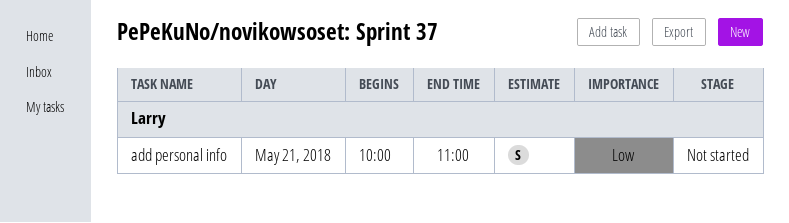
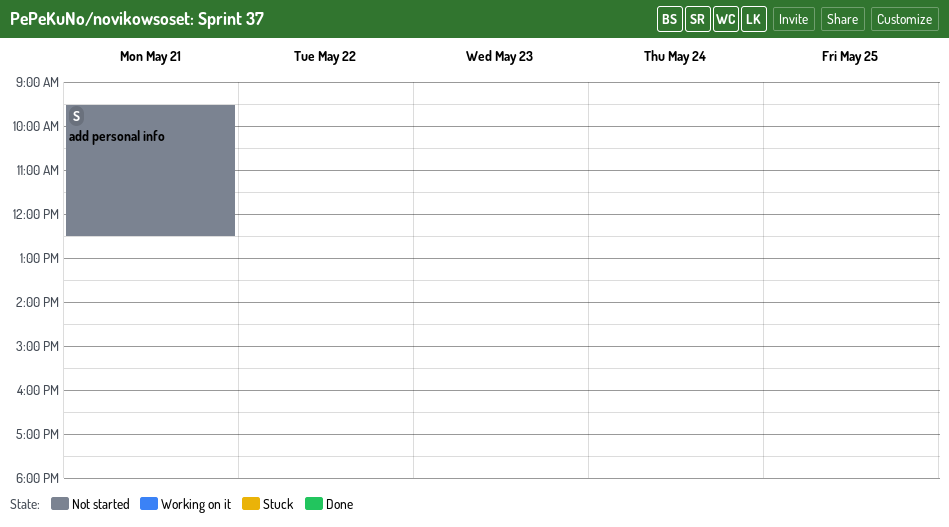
add personal info, begins: 10:00 -> 09:30
add personal info, ends: 11:00 -> 12:30

